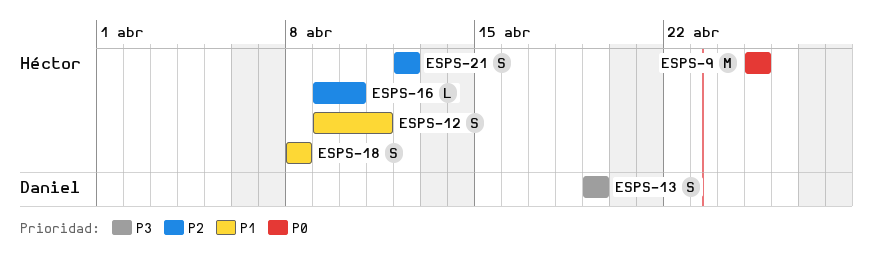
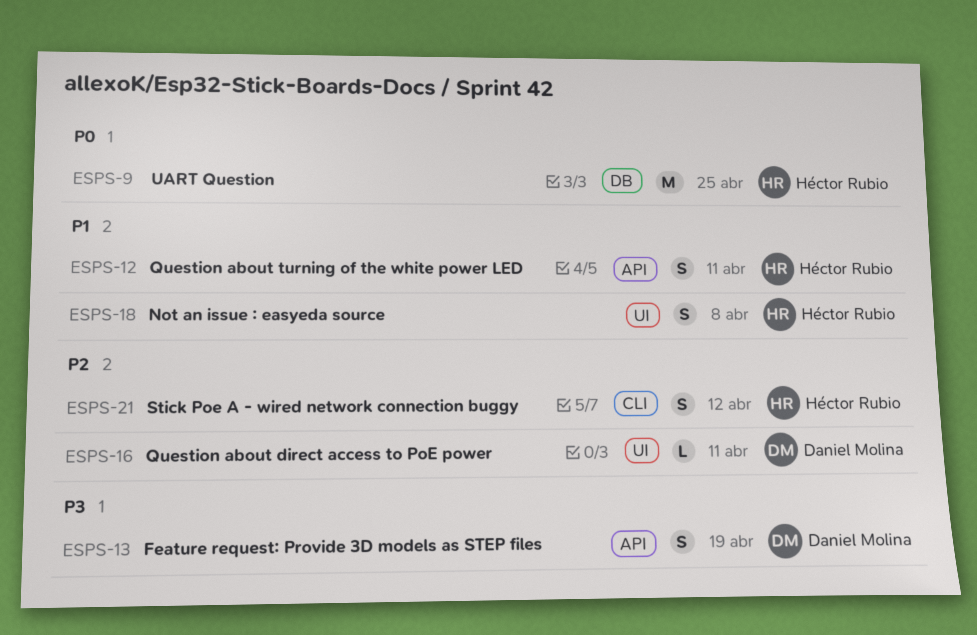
ESPS-16, owner: Héctor Rubio -> Daniel Molina
ESPS-16, due: Apr 10 -> Apr 11

